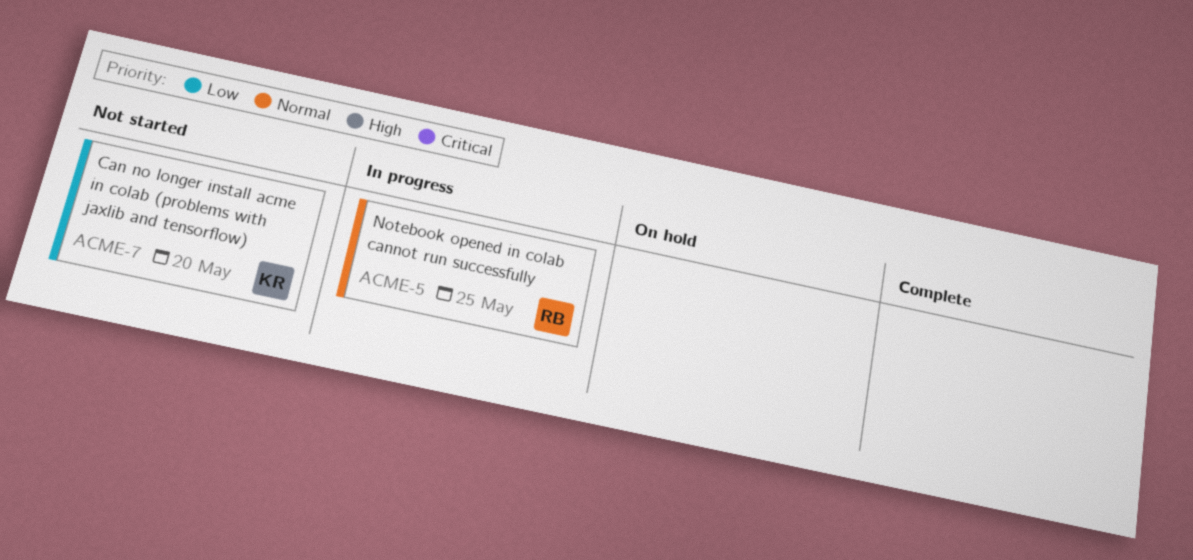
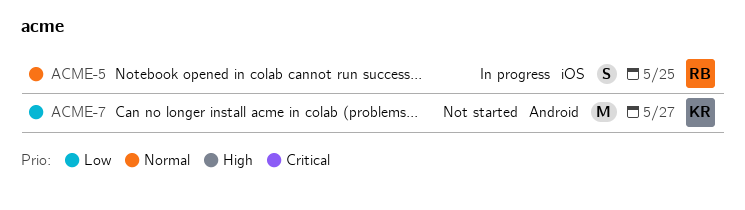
ACME-7, due: May 20 -> May 27

